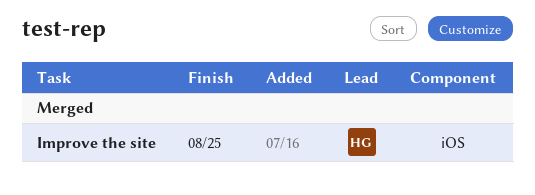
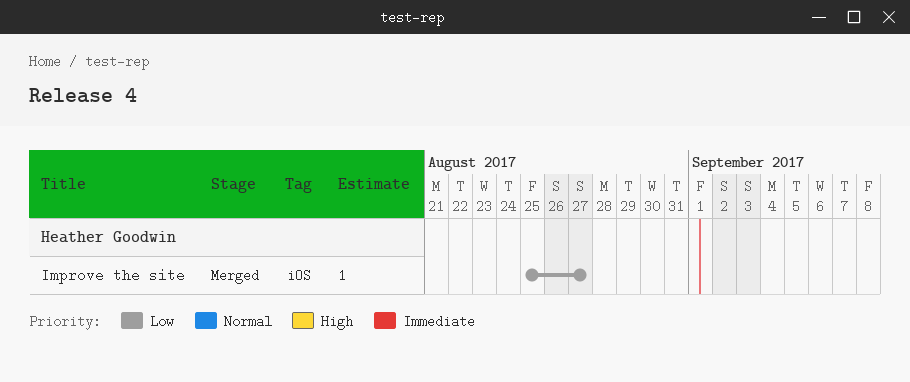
Improve the site, due: Aug 25 -> Aug 27

